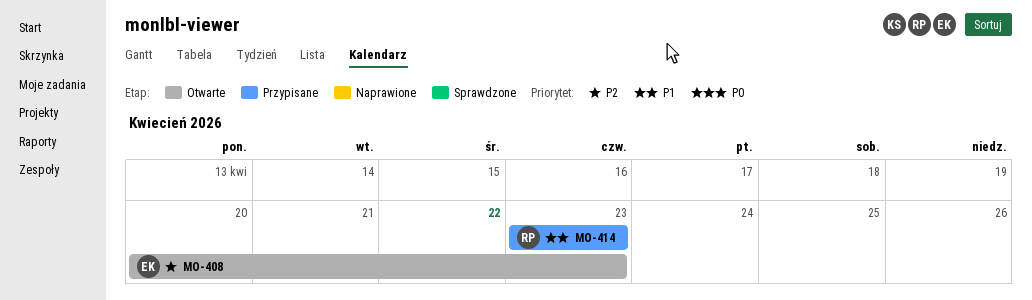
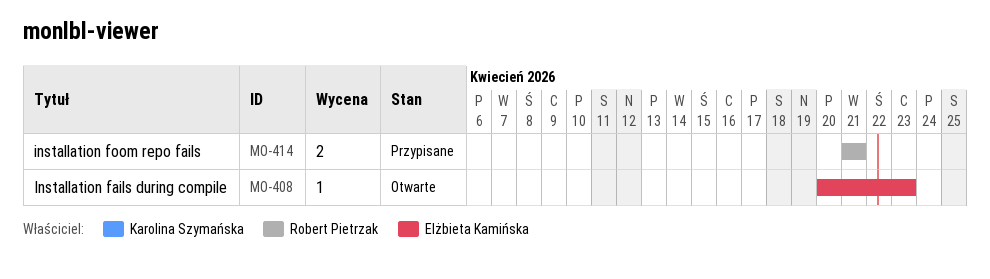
MO-414, start: Apr 23 -> Apr 21
MO-414, due: Apr 23 -> Apr 21

